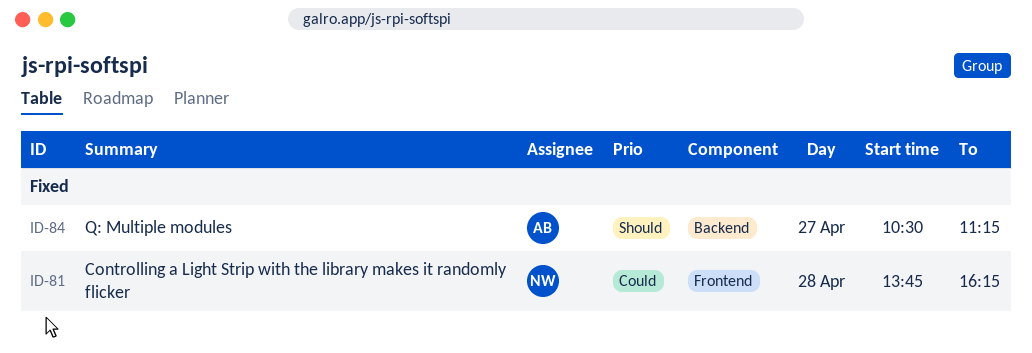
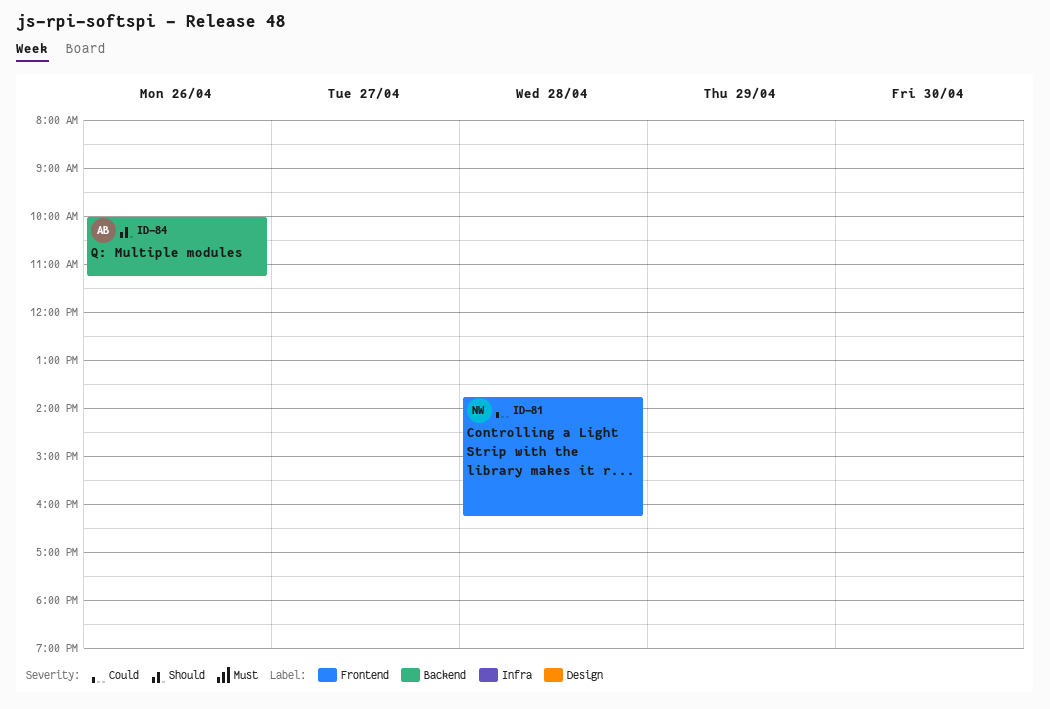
ID-84, day: Apr 27 -> Apr 26
ID-84, begins: 10:30 -> 10:00

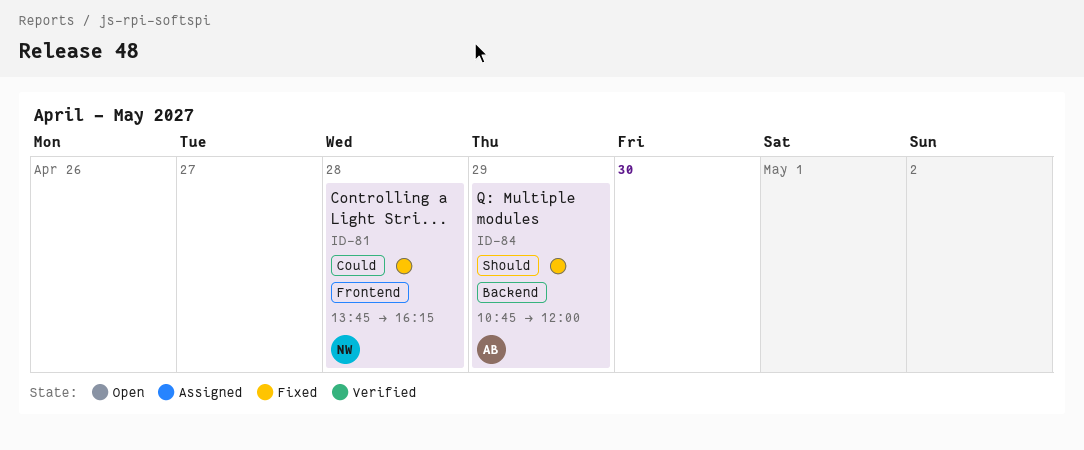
ID-84, day: Apr 26 -> Apr 29
ID-84, begins: 10:00 -> 10:45
ID-84, ends: 11:15 -> 12:00

